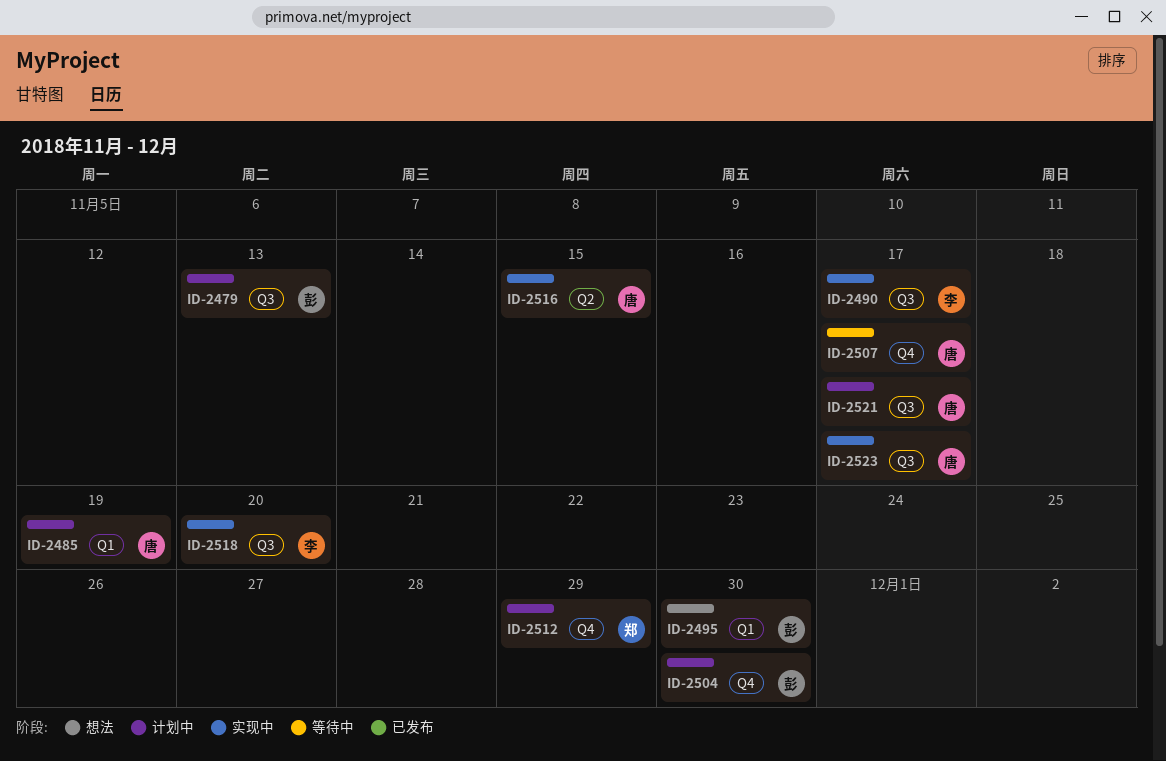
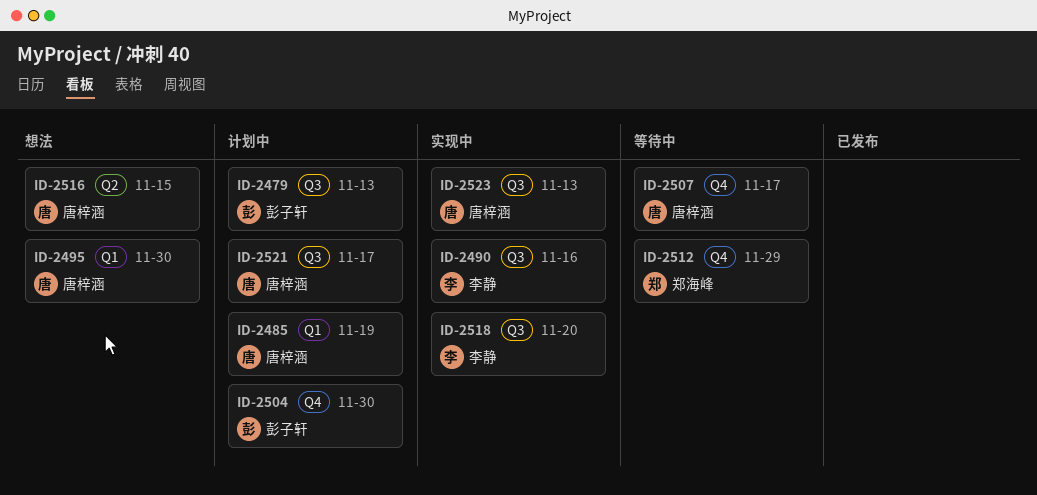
ID-2490, due: Nov 17 -> Nov 16
ID-2495, owner: 彭子轩 -> 唐梓涵
ID-2512, status: 计划中 -> 等待中
ID-2516, status: 实现中 -> 想法
ID-2523, due: Nov 17 -> Nov 13

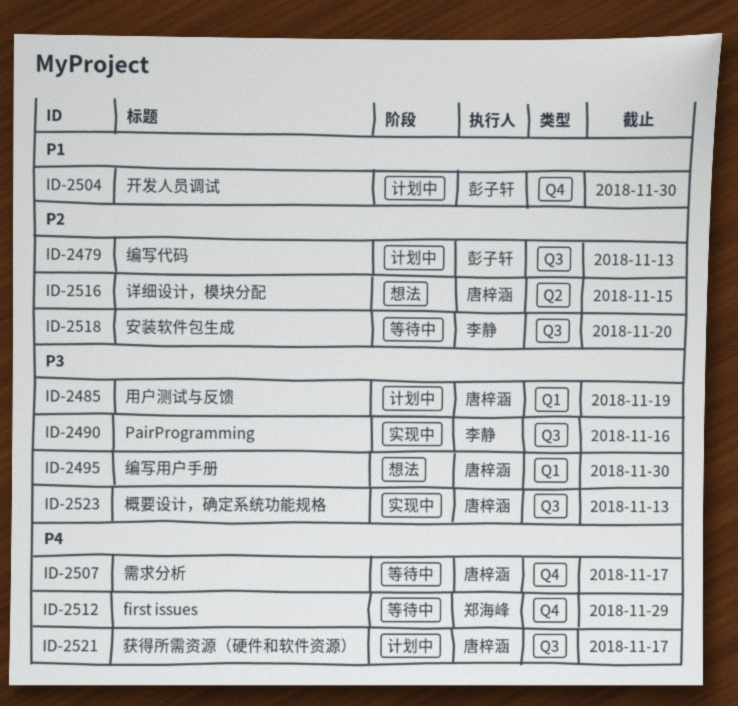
ID-2518, status: 实现中 -> 等待中

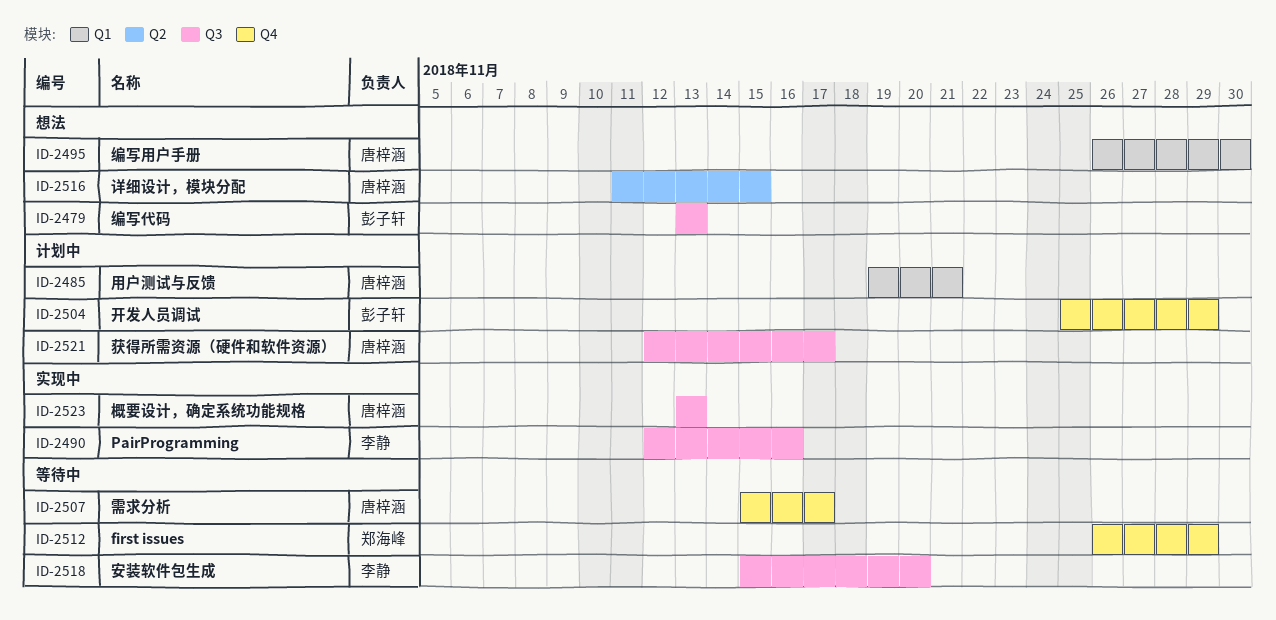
ID-2479, status: 计划中 -> 想法
ID-2485, due: Nov 19 -> Nov 21
ID-2504, due: Nov 30 -> Nov 29

